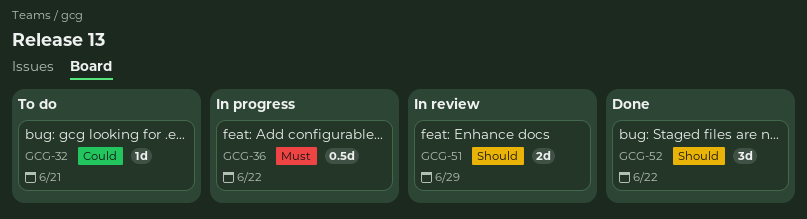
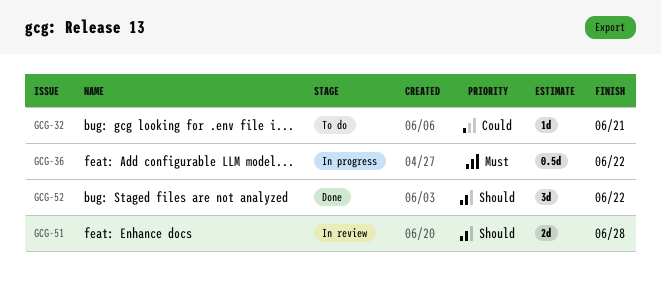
GCG-51, due: Jun 29 -> Jun 28

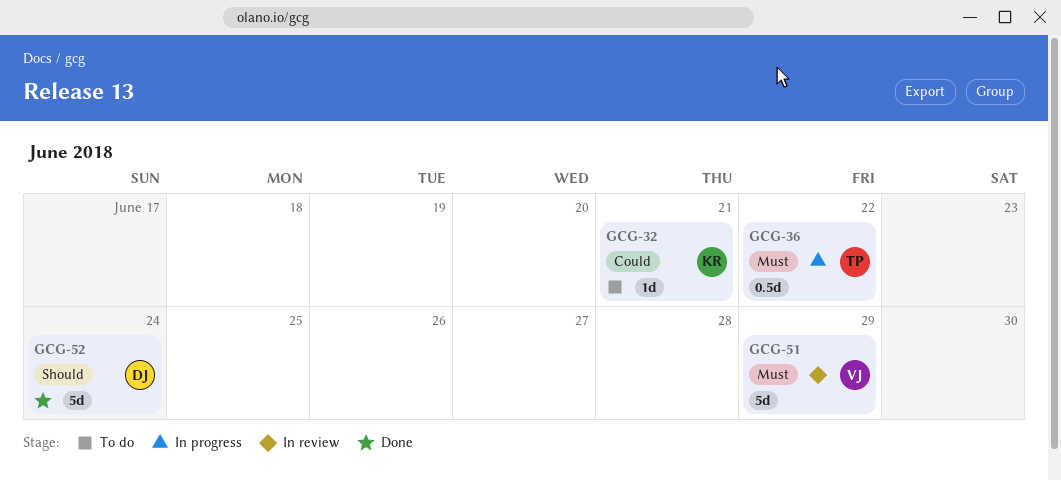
GCG-51, priority: Should -> Must
GCG-51, estimate: 2d -> 5d
GCG-51, due: Jun 28 -> Jun 29
GCG-52, estimate: 3d -> 5d
GCG-52, due: Jun 22 -> Jun 24

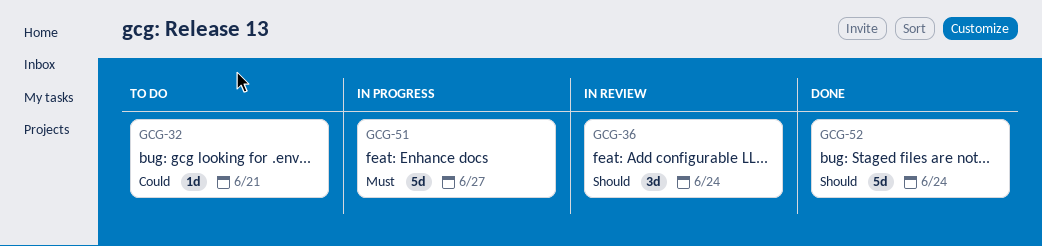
GCG-36, status: In progress -> In review
GCG-36, priority: Must -> Should
GCG-36, estimate: 0.5d -> 3d
GCG-36, due: Jun 22 -> Jun 24
GCG-51, status: In review -> In progress
GCG-51, due: Jun 29 -> Jun 27

